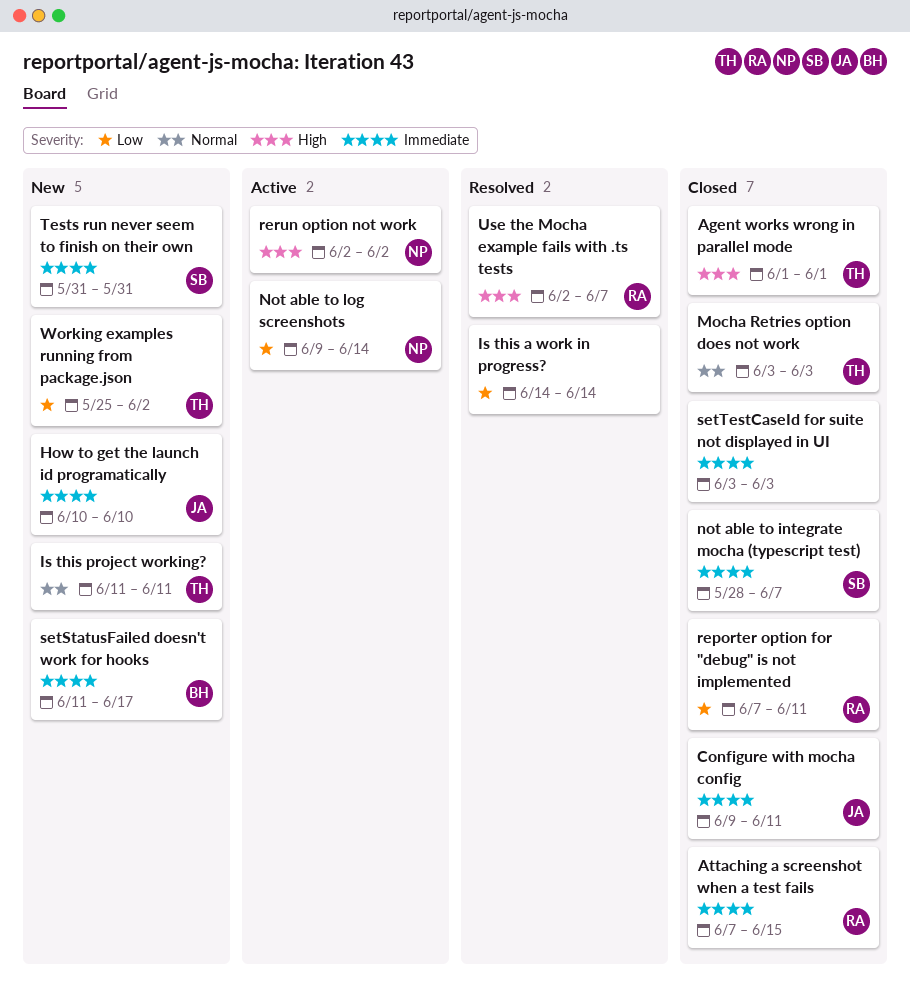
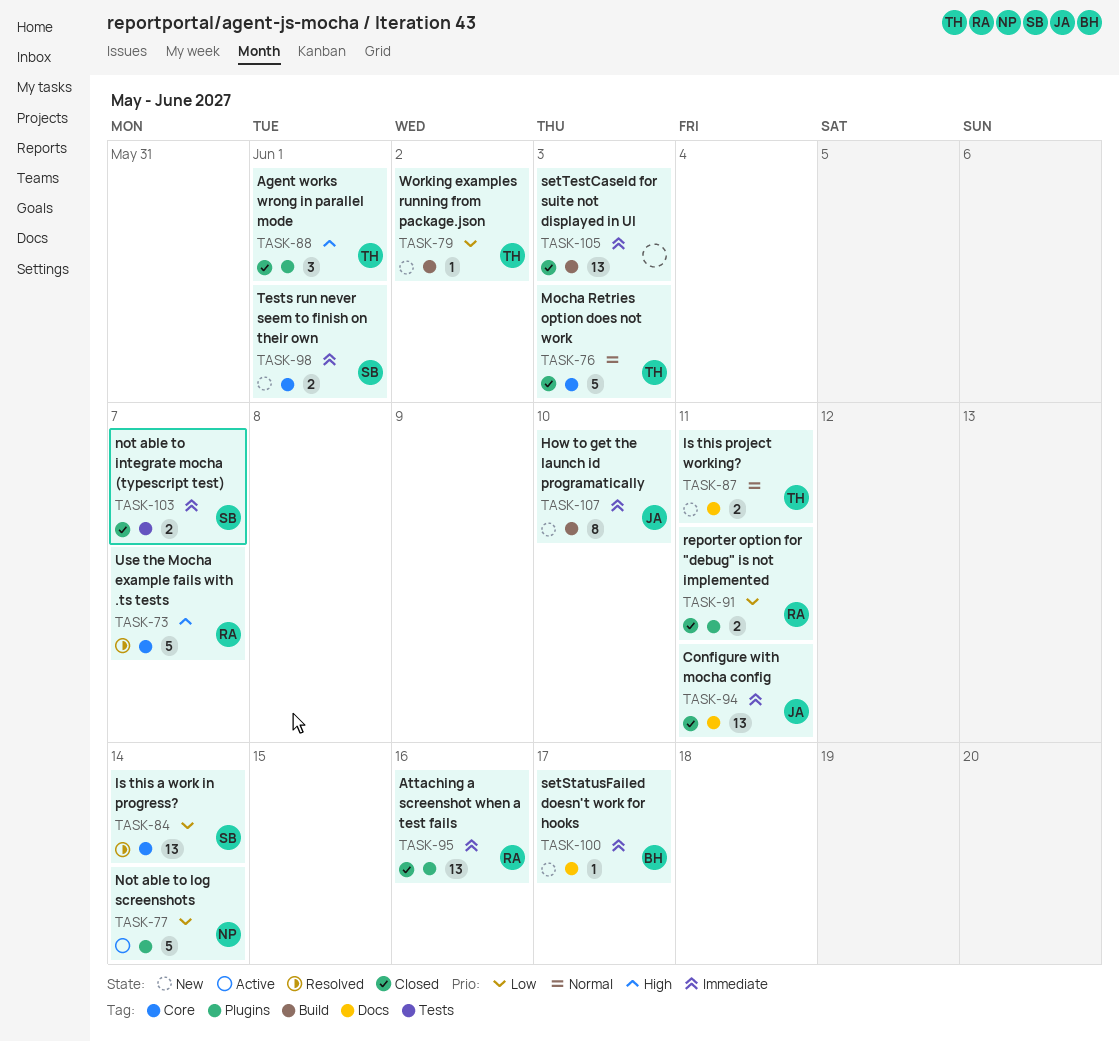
Attaching a screenshot when a test fails, due: Jun 15 -> Jun 16
Is this a work in progress?, owner: none -> SB
rerun option not work: present -> none
Tests run never seem to finish on their own, due: May 31 -> Jun 1

